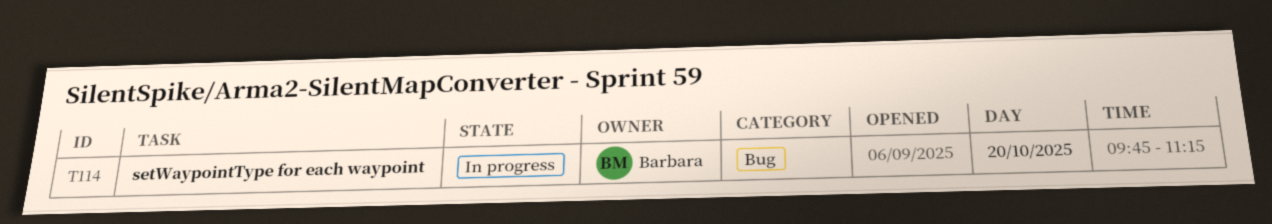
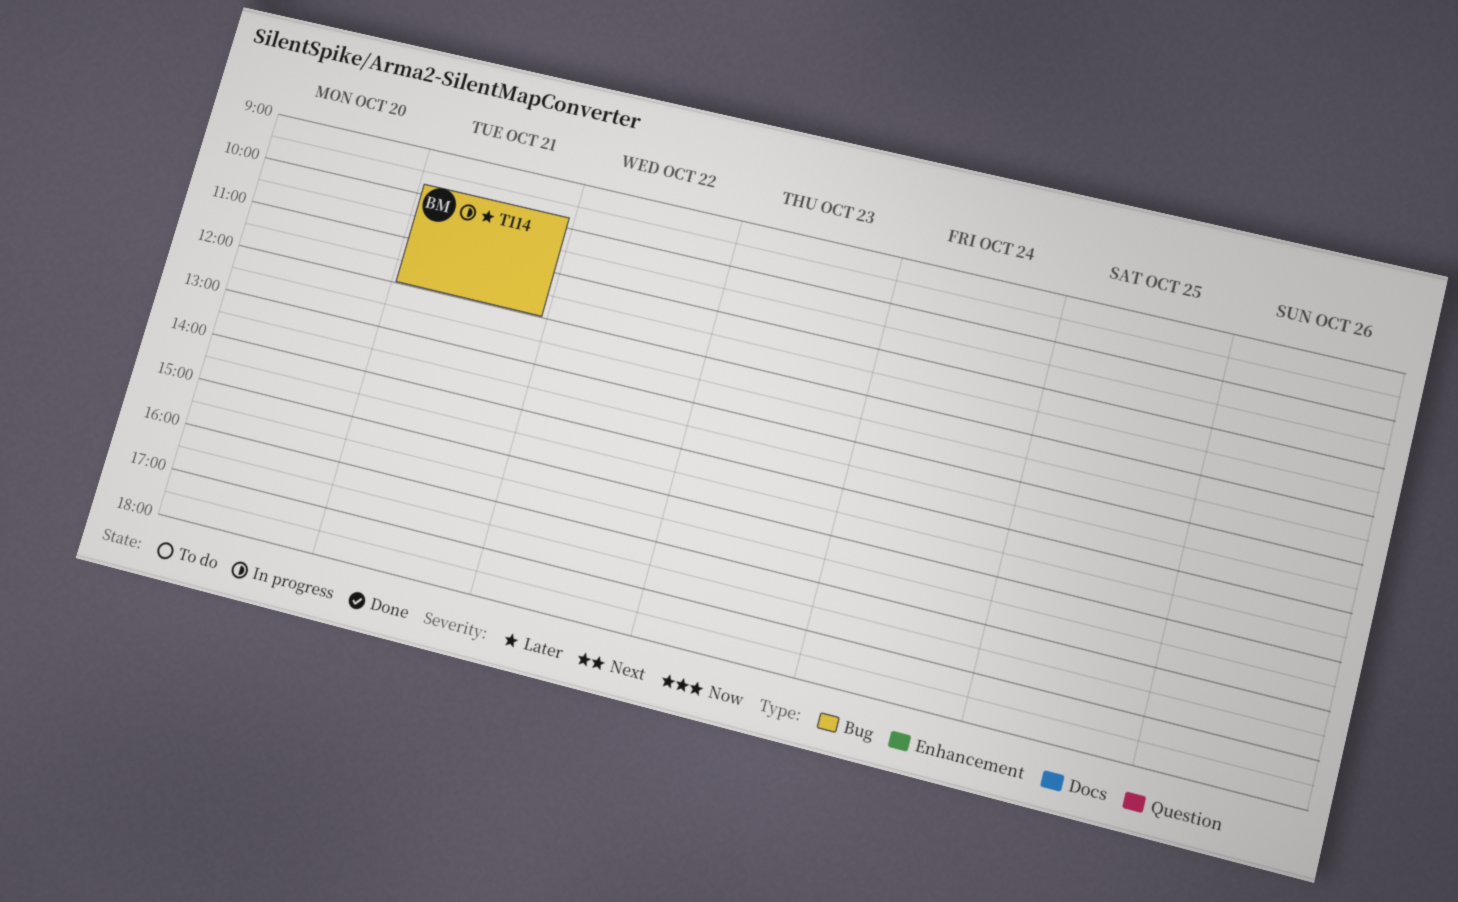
T114, day: Oct 20 -> Oct 21
T114, ends: 11:15 -> 12:00

